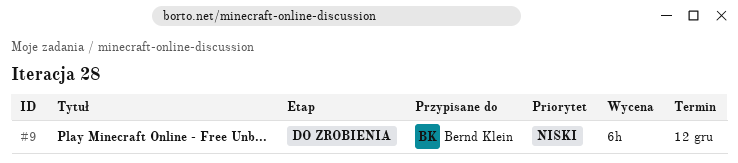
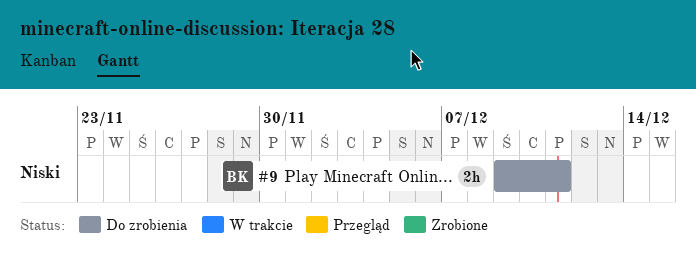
#9, estimate: 6h -> 2h
#9, due: Dec 12 -> Dec 11

